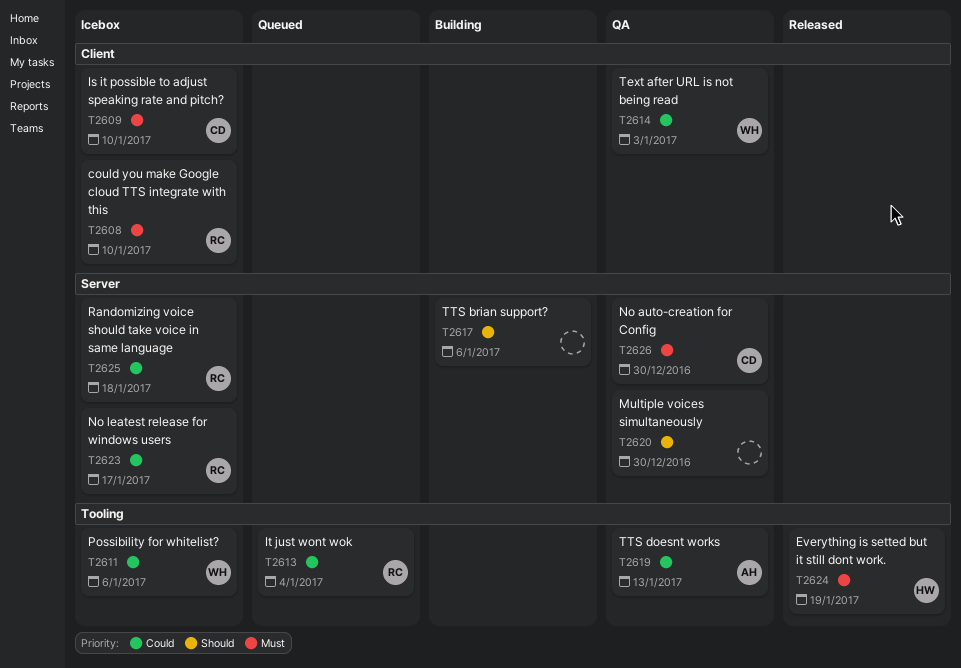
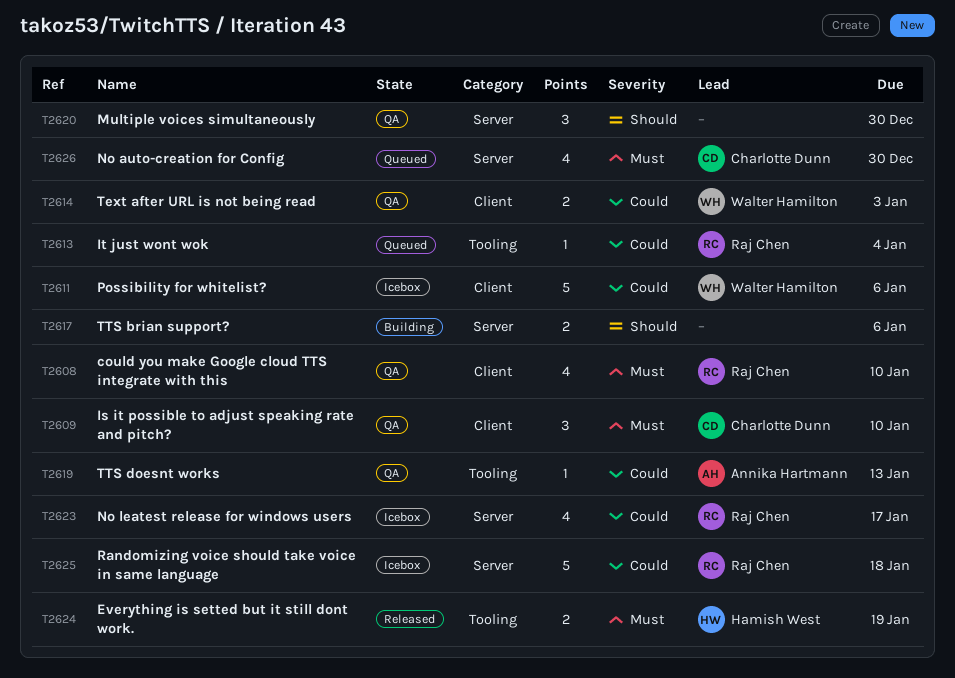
T2608, status: Icebox -> QA
T2609, status: Icebox -> QA
T2611, label: Tooling -> Client
T2626, status: QA -> Queued

